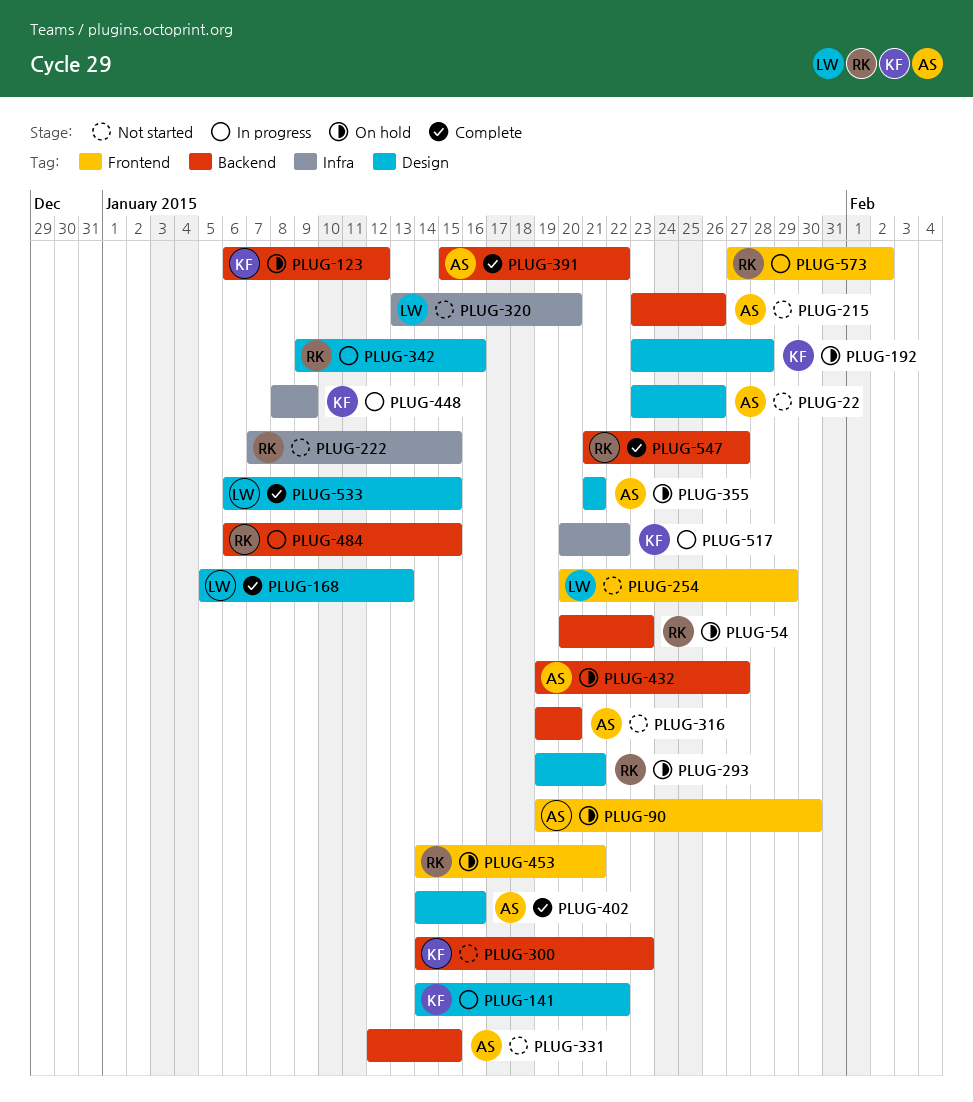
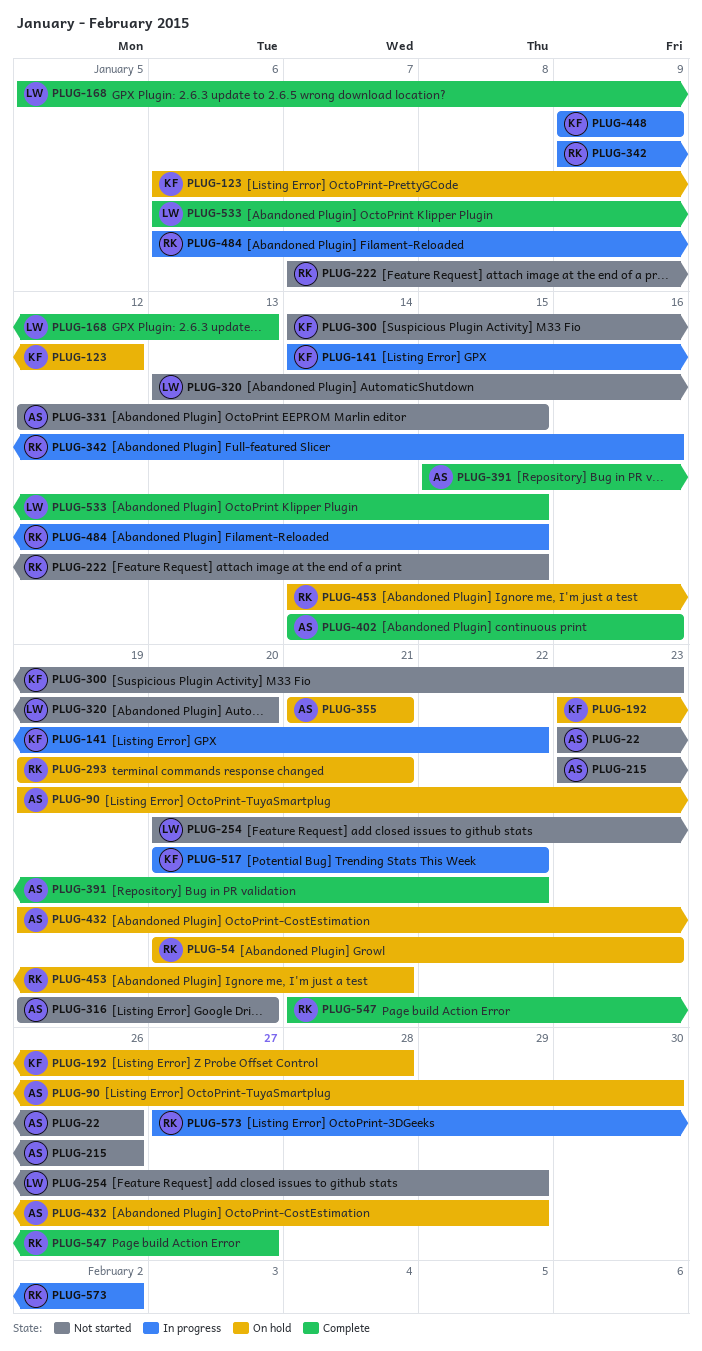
PLUG-432, due: Jan 27 -> Jan 29
PLUG-448, start: Jan 8 -> Jan 9

